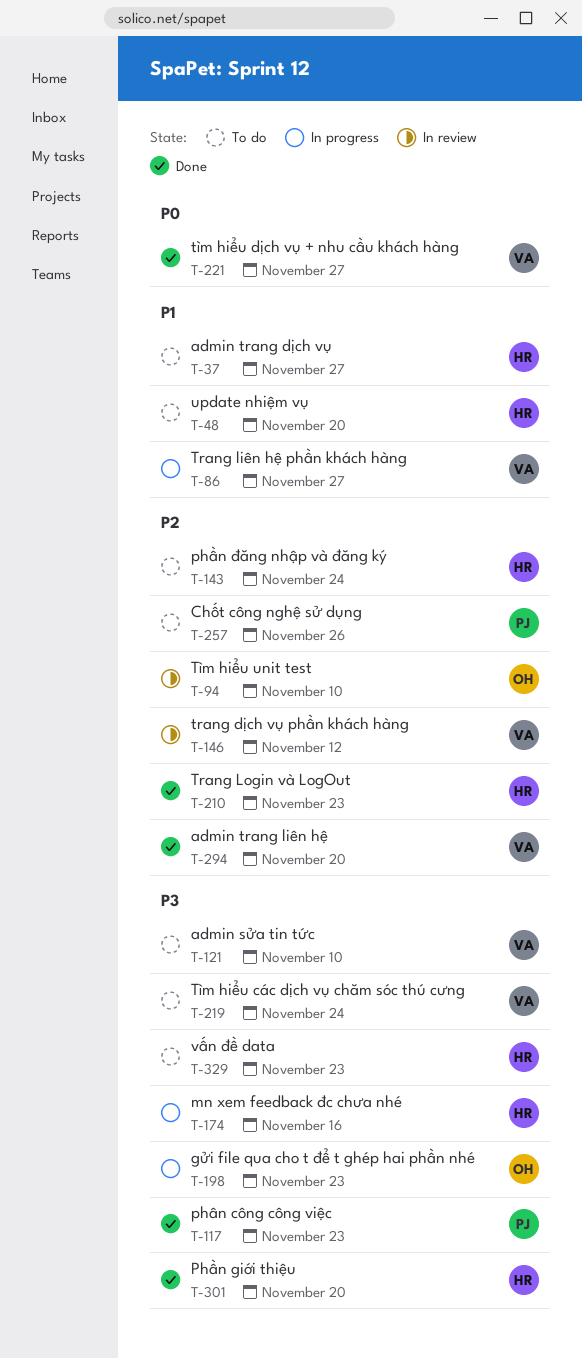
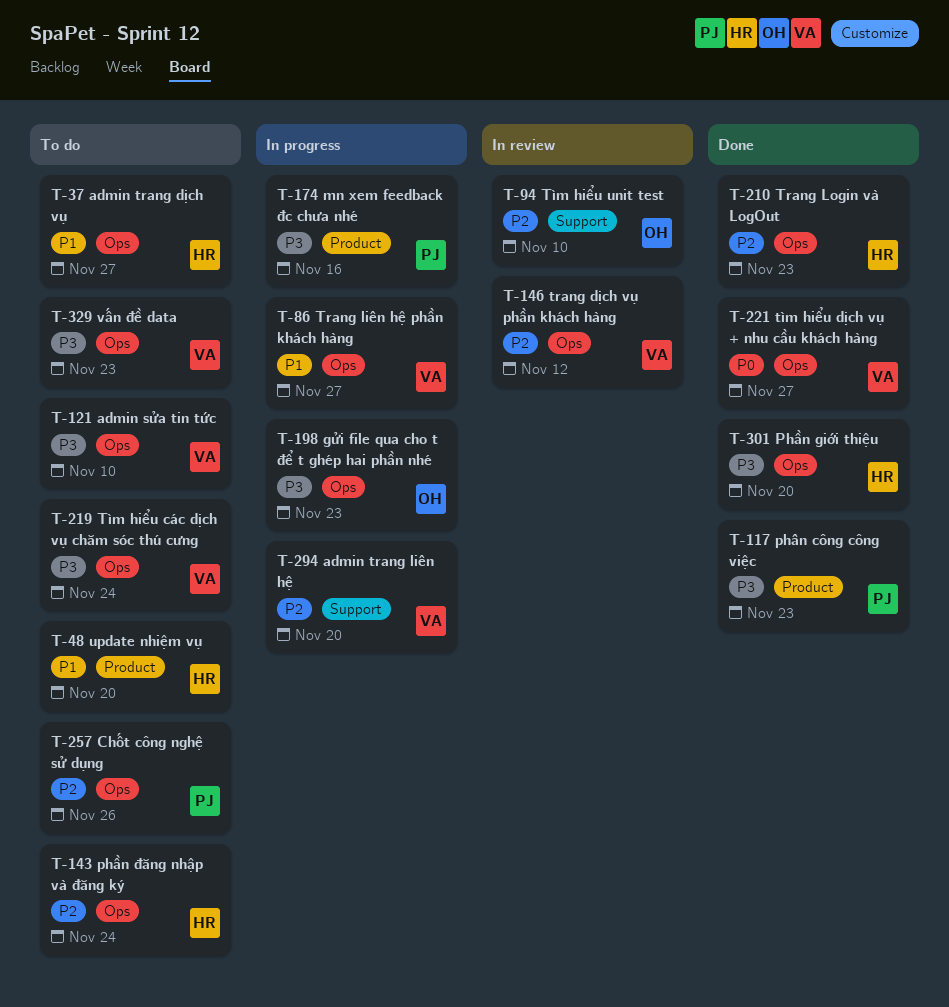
T-174, owner: HR -> PJ
T-294, status: Done -> In progress
T-329, owner: HR -> VA

